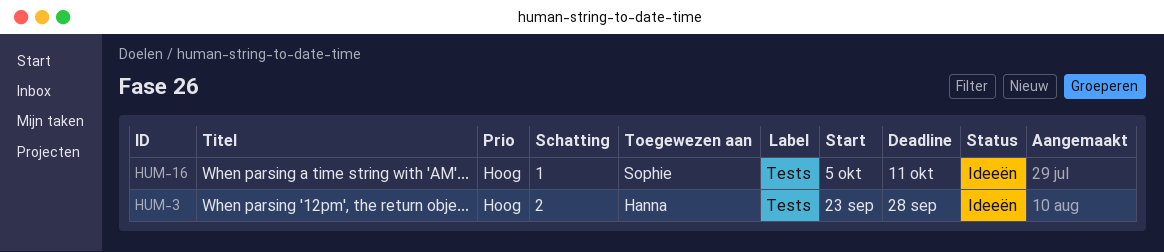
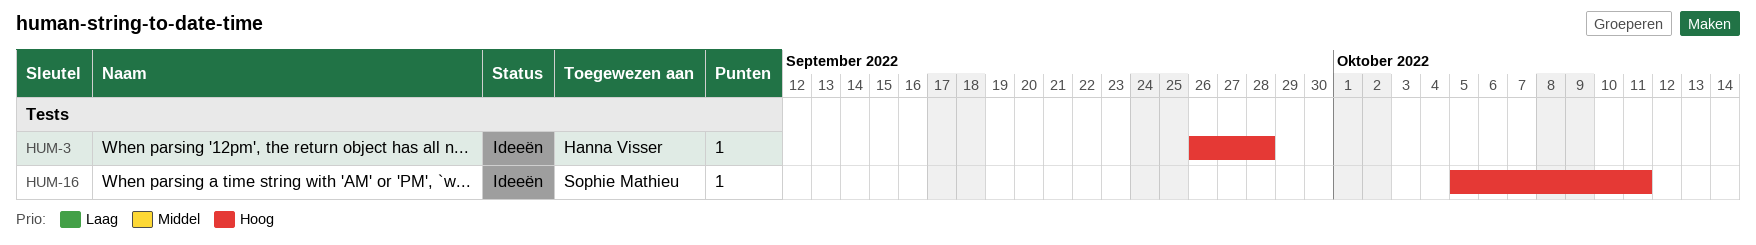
HUM-3, estimate: 2 -> 1
HUM-3, start: Sep 23 -> Sep 26

